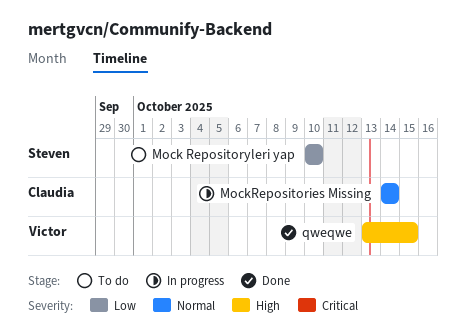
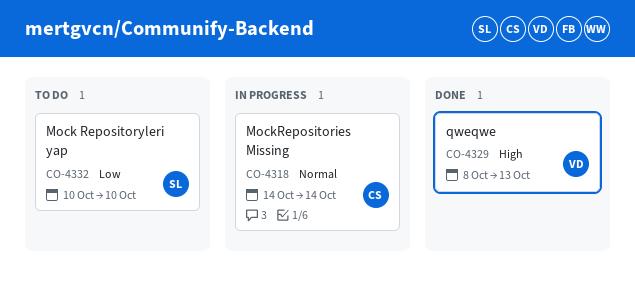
qweqwe, start: Oct 13 -> Oct 8
qweqwe, due: Oct 15 -> Oct 13

